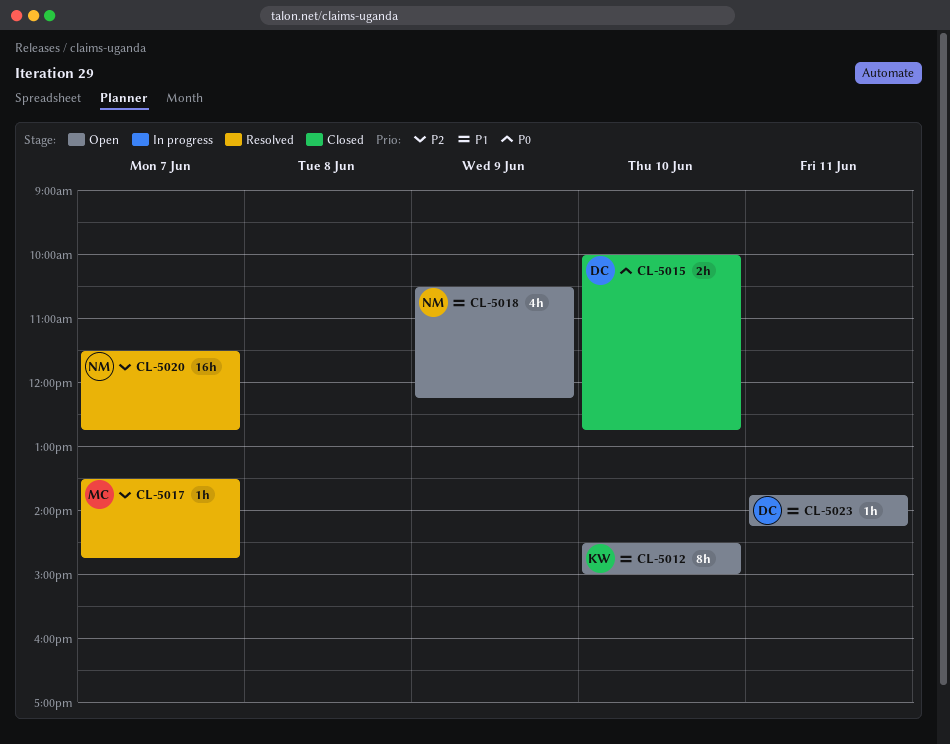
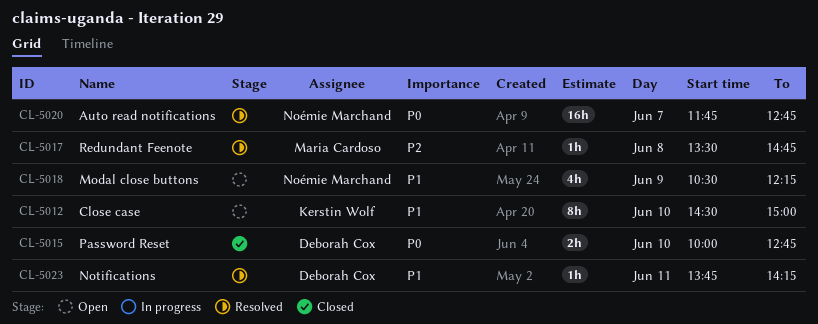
CL-5017, day: Jun 7 -> Jun 8
CL-5020, priority: P2 -> P0
CL-5020, begins: 11:30 -> 11:45
CL-5023, status: Open -> Resolved

